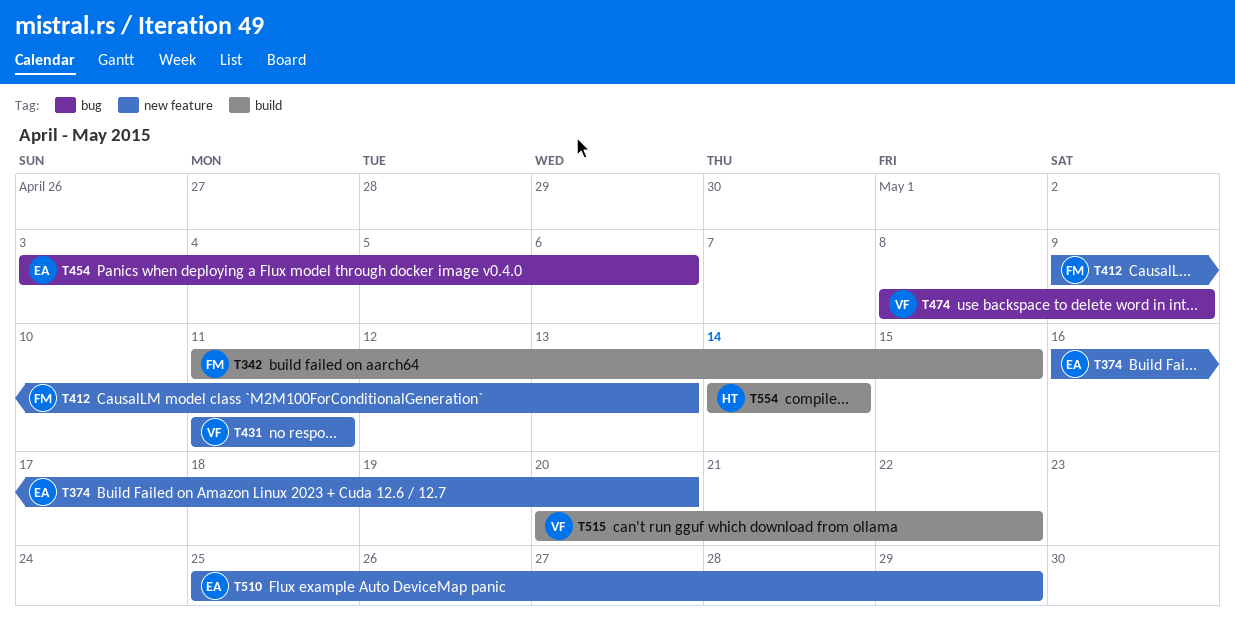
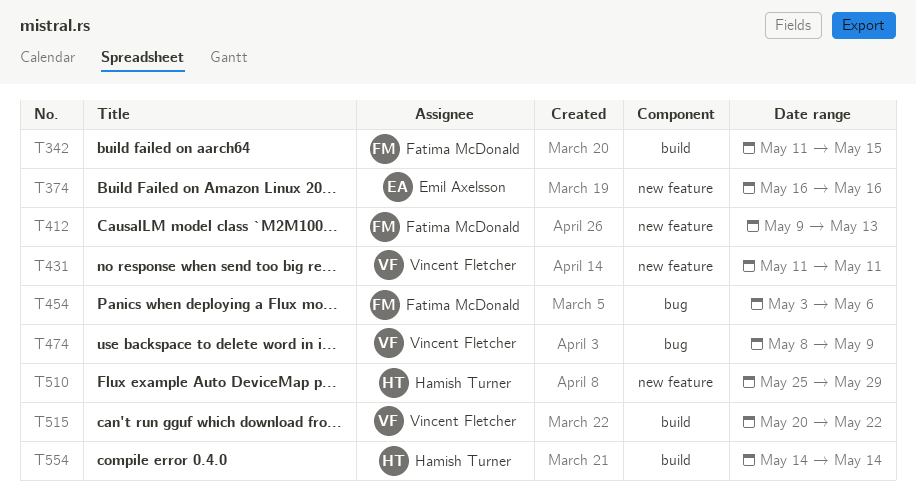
T374, due: May 20 -> May 16
T454, owner: Emil Axelsson -> Fatima McDonald
T510, owner: Emil Axelsson -> Hamish Turner

